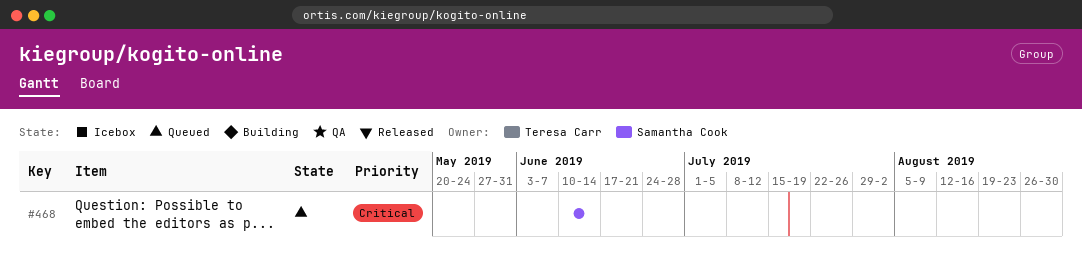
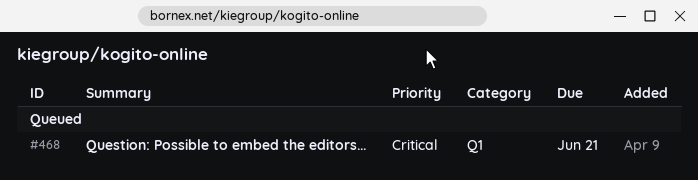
#468, due: Jun 14 -> Jun 21

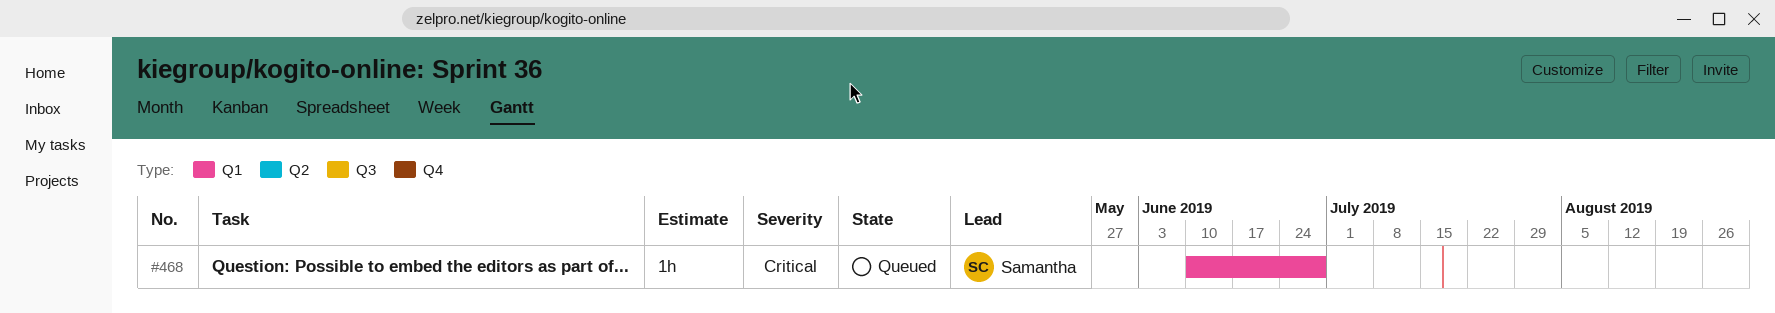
#468, due: Jun 21 -> Jun 28

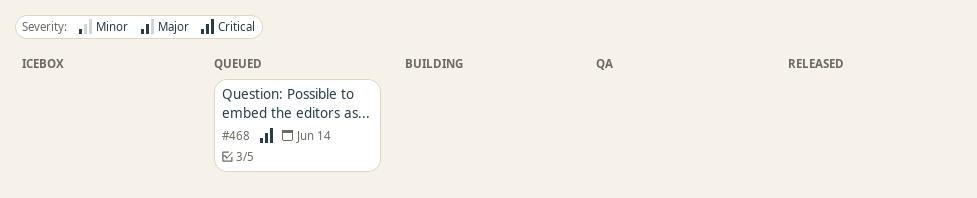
#468, due: Jun 28 -> Jun 14

